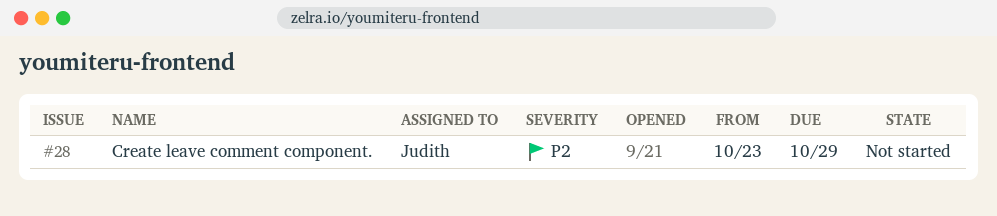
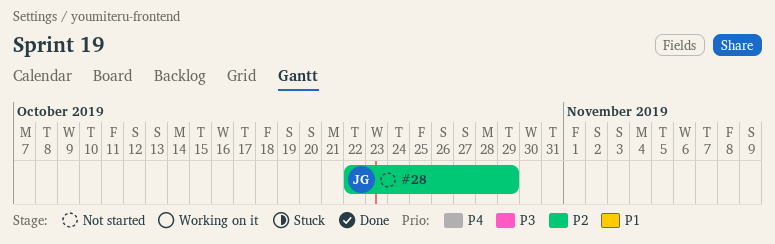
#28, start: Oct 23 -> Oct 22

